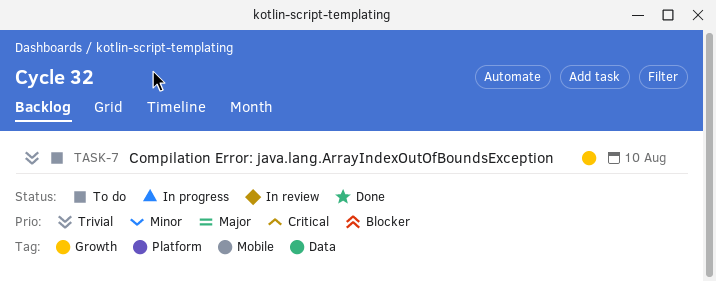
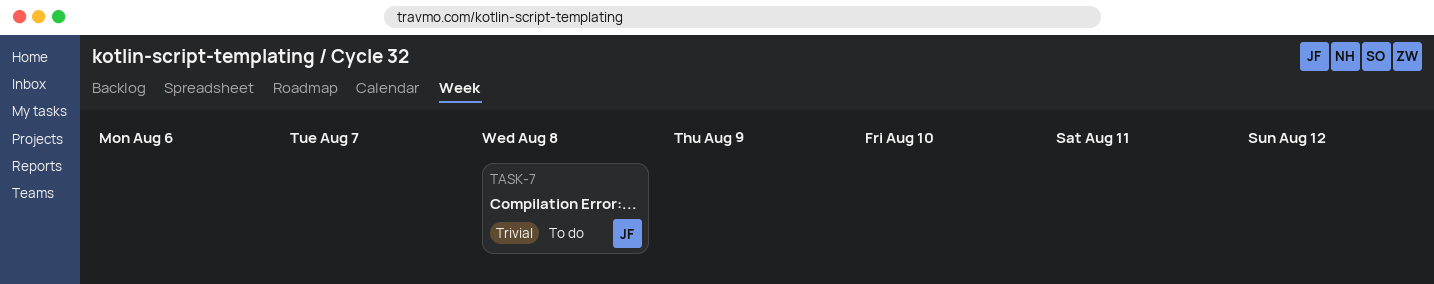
TASK-7, due: Aug 10 -> Aug 8

